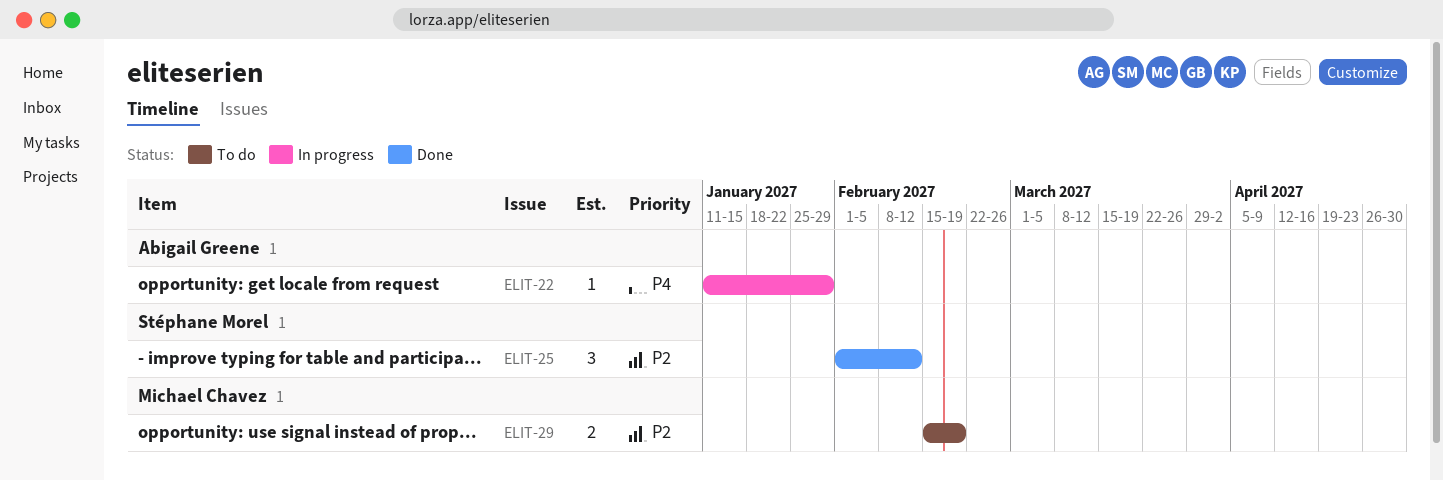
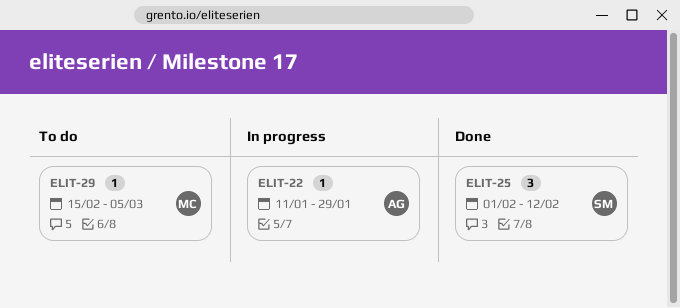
ELIT-29, estimate: 2 -> 1
ELIT-29, due: Feb 19 -> Mar 5

